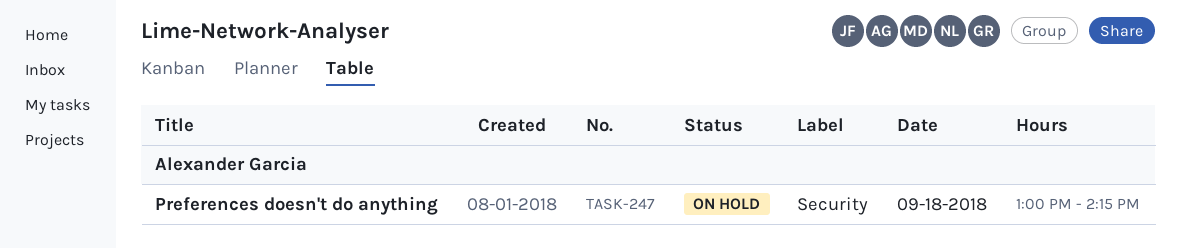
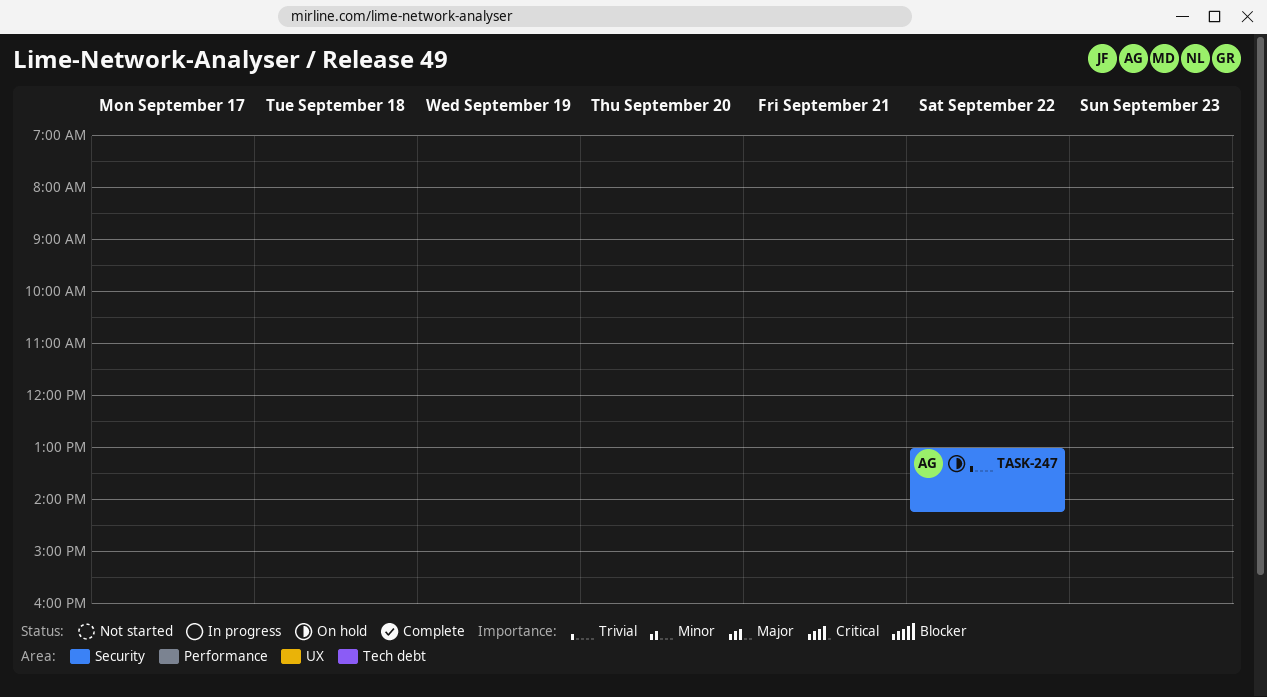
TASK-247, day: Sep 18 -> Sep 22

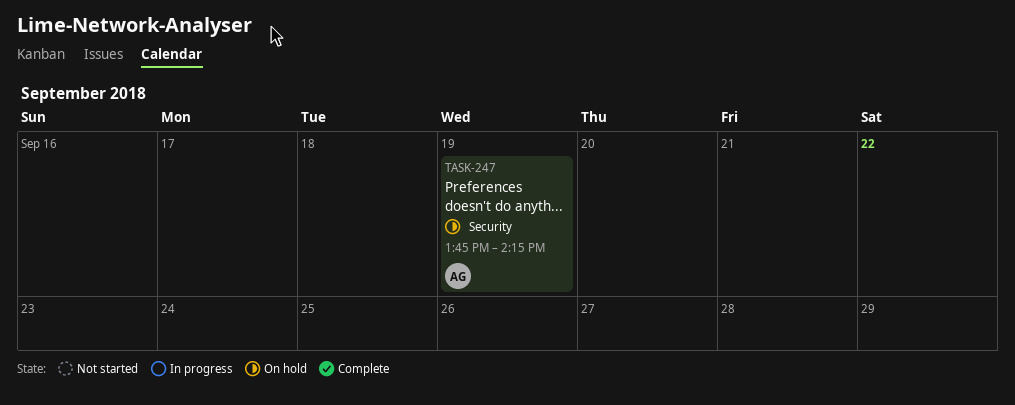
TASK-247, day: Sep 22 -> Sep 19
TASK-247, begins: 13:00 -> 13:45

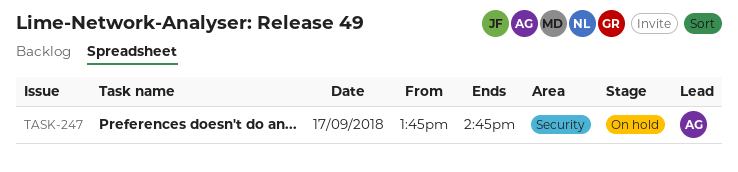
TASK-247, day: Sep 19 -> Sep 17
TASK-247, ends: 14:15 -> 14:45

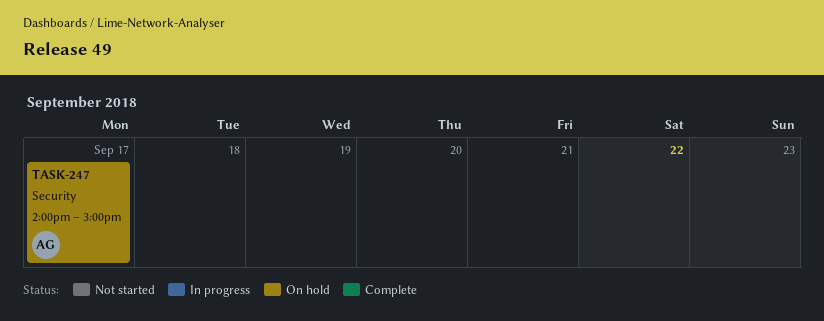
TASK-247, begins: 13:45 -> 14:00
TASK-247, ends: 14:45 -> 15:00

